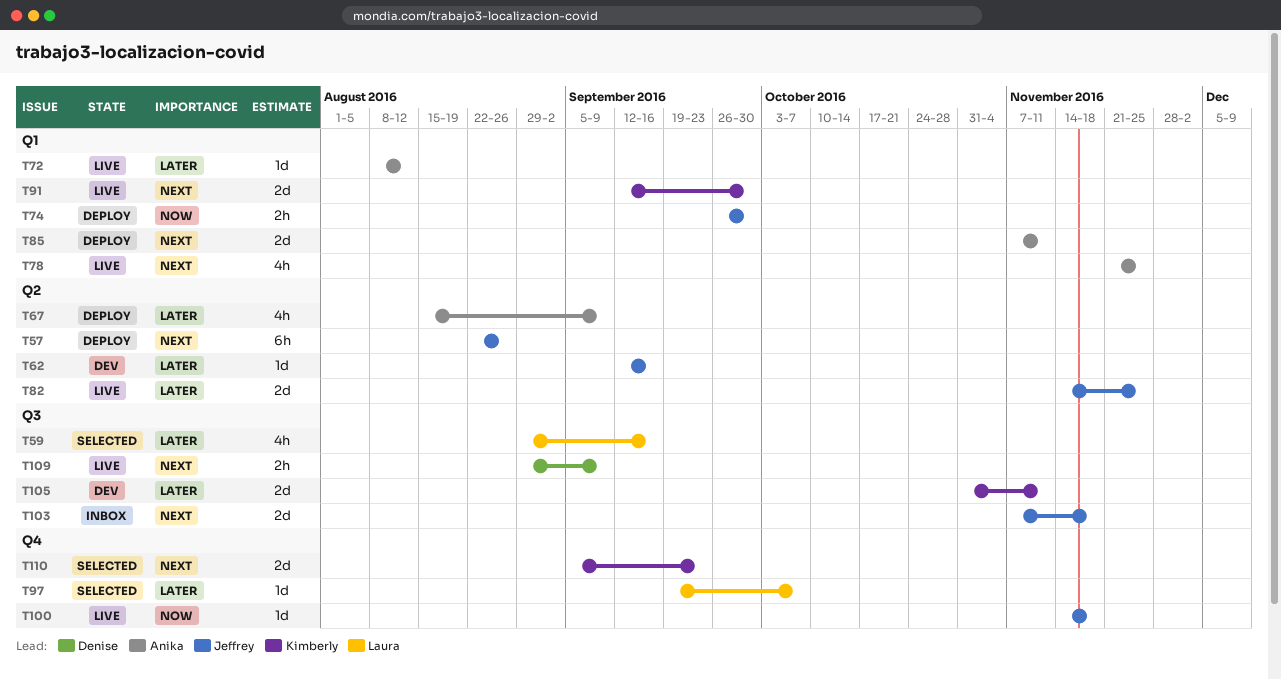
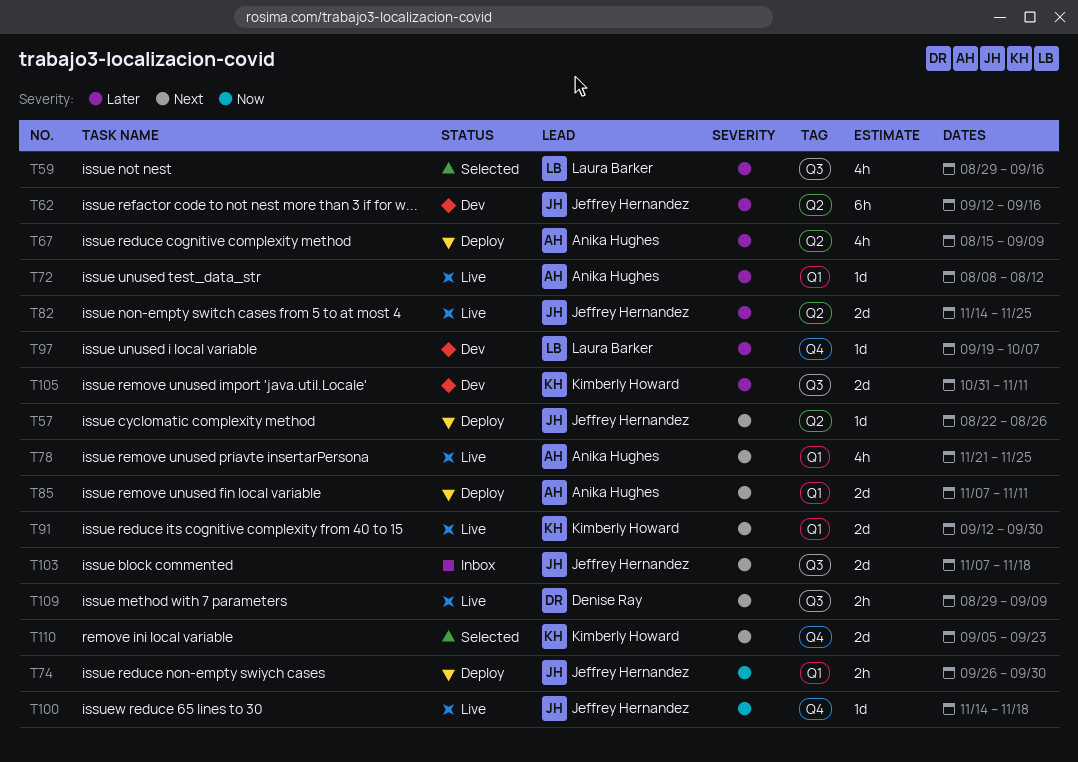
T57, estimate: 6h -> 1d
T62, estimate: 1d -> 6h
T97, status: Selected -> Dev

